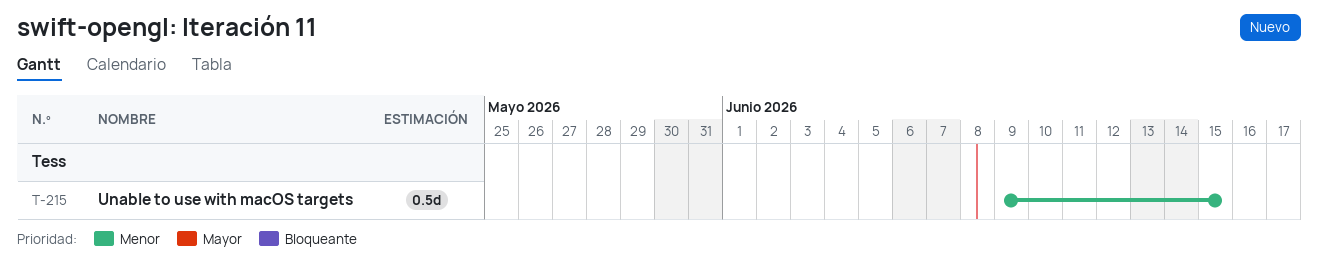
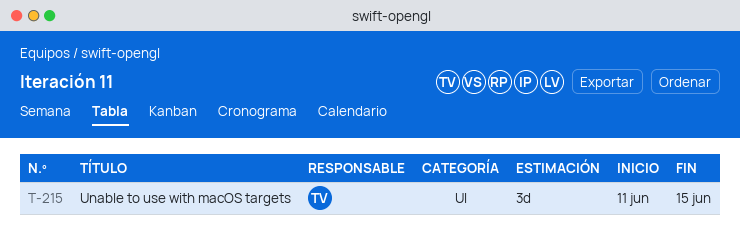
T-215, estimate: 0.5d -> 3d
T-215, start: Jun 9 -> Jun 11

